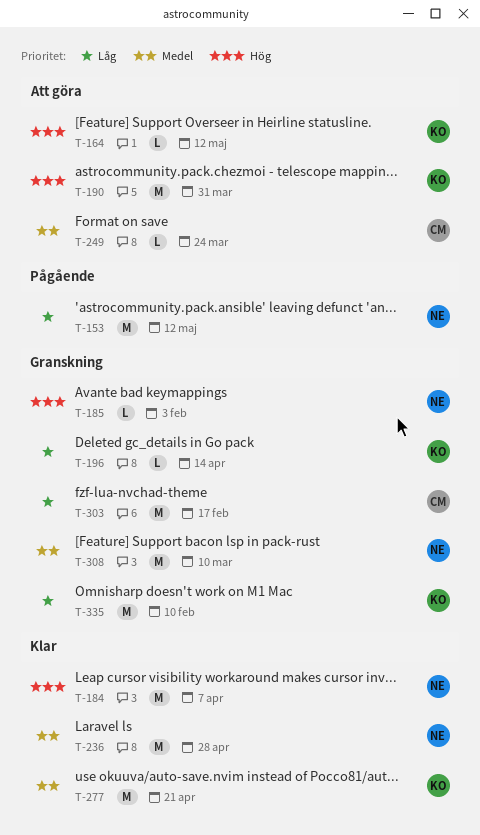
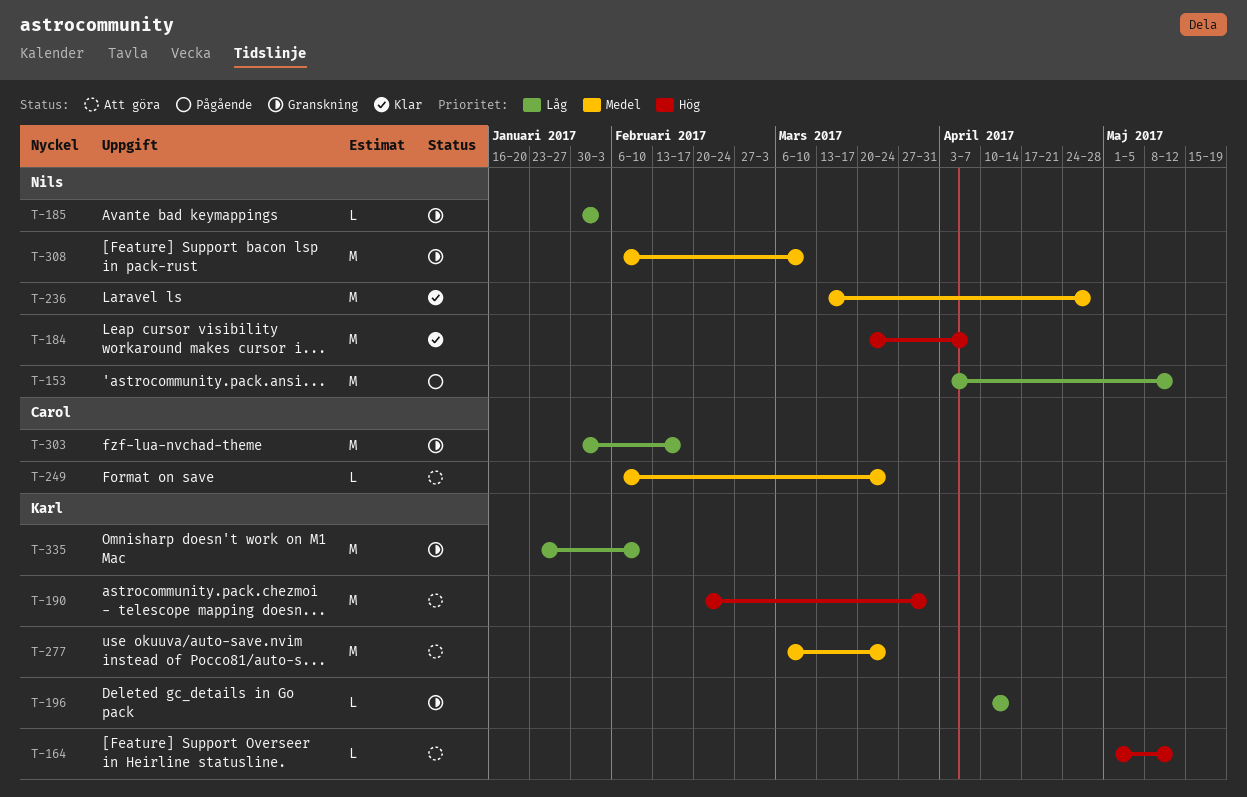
T-185, priority: Hög -> Låg
T-277, status: Klar -> Att göra
T-277, due: Apr 21 -> Mar 24

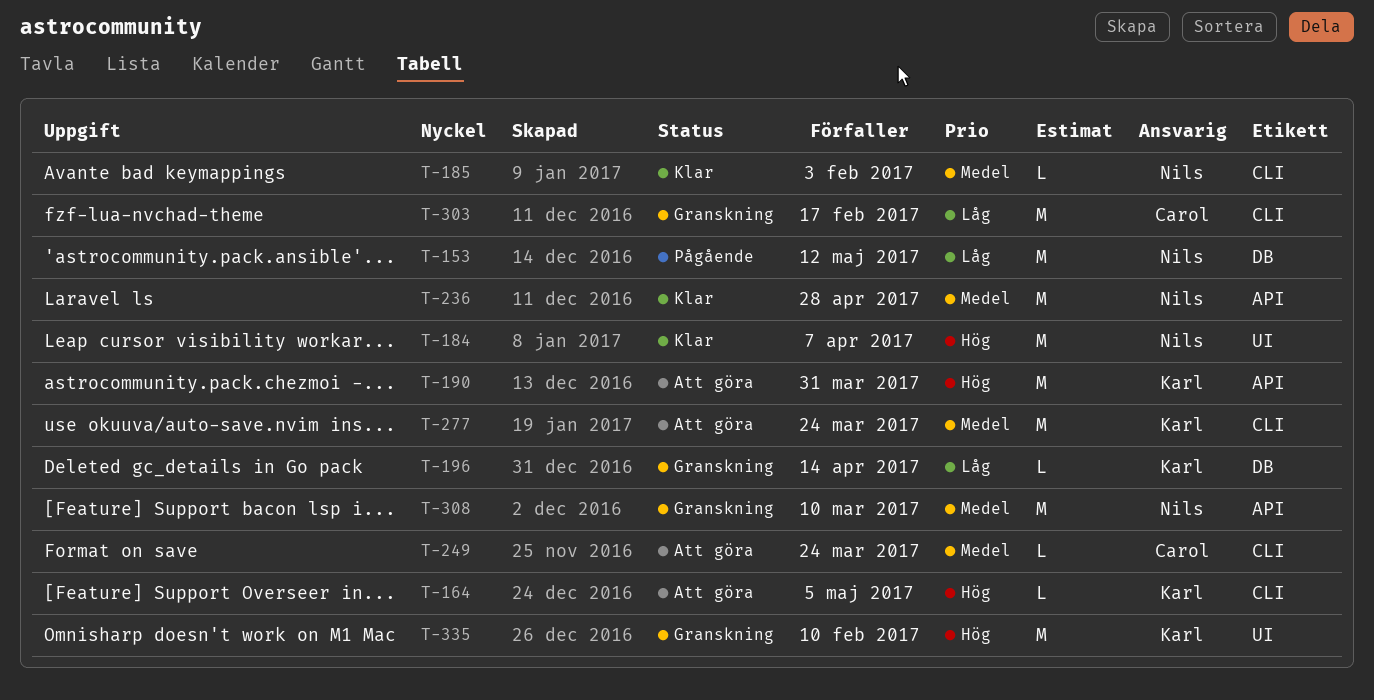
T-164, due: May 12 -> May 5
T-185, status: Granskning -> Klar
T-185, priority: Låg -> Medel
T-335, priority: Låg -> Hög

